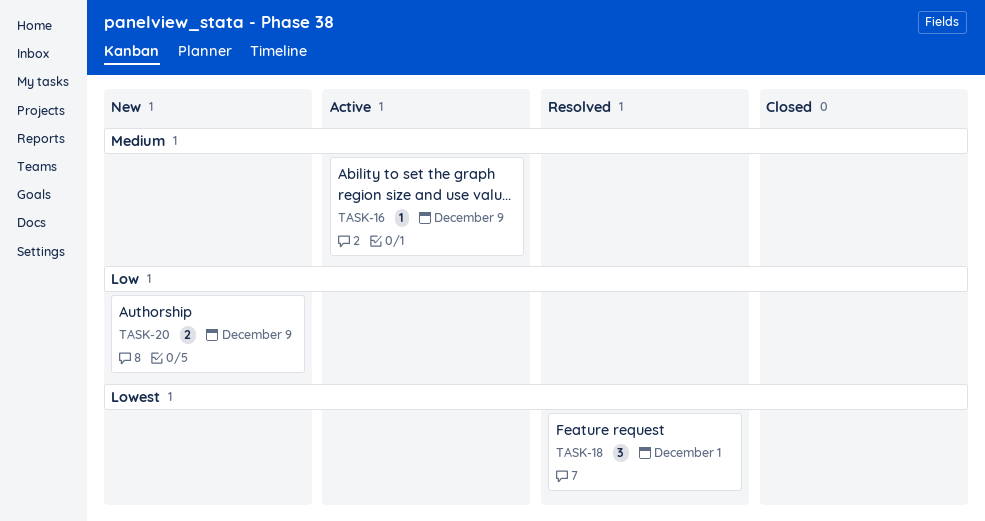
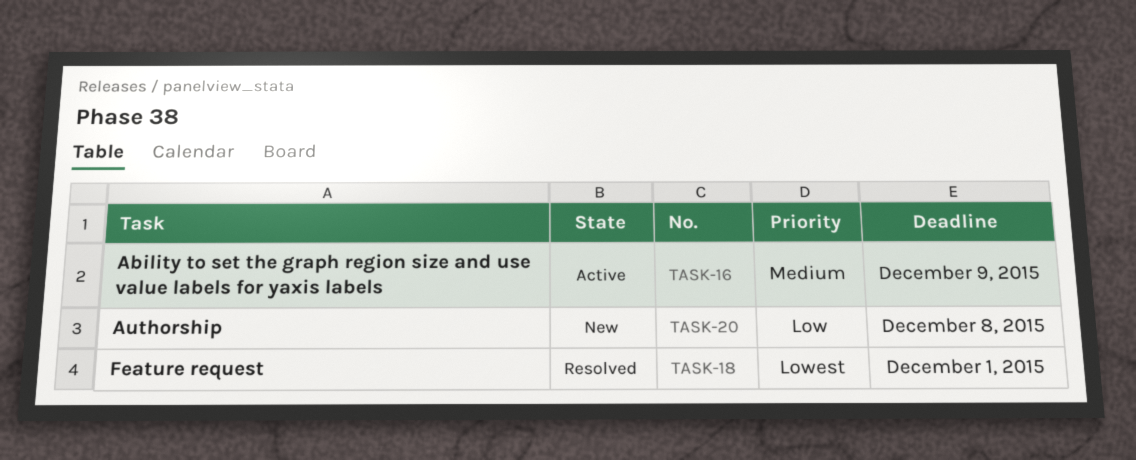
TASK-20, due: Dec 9 -> Dec 8

